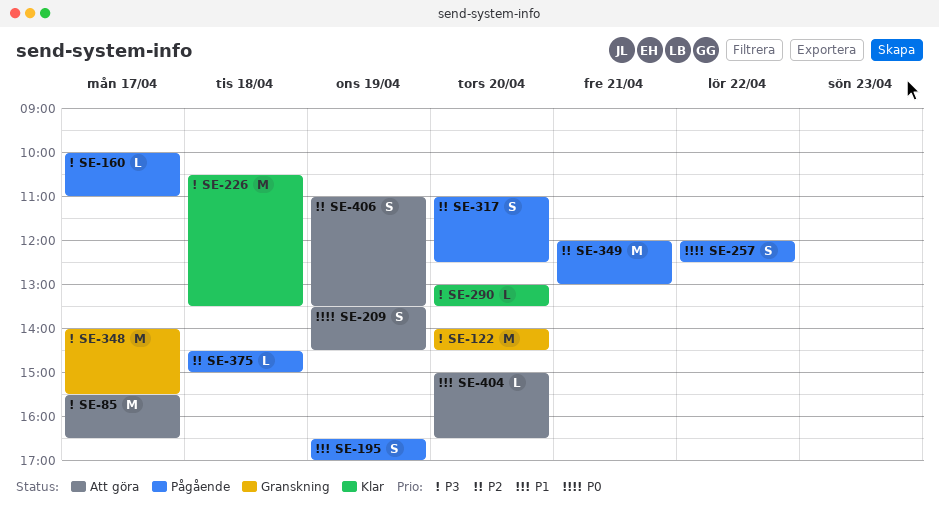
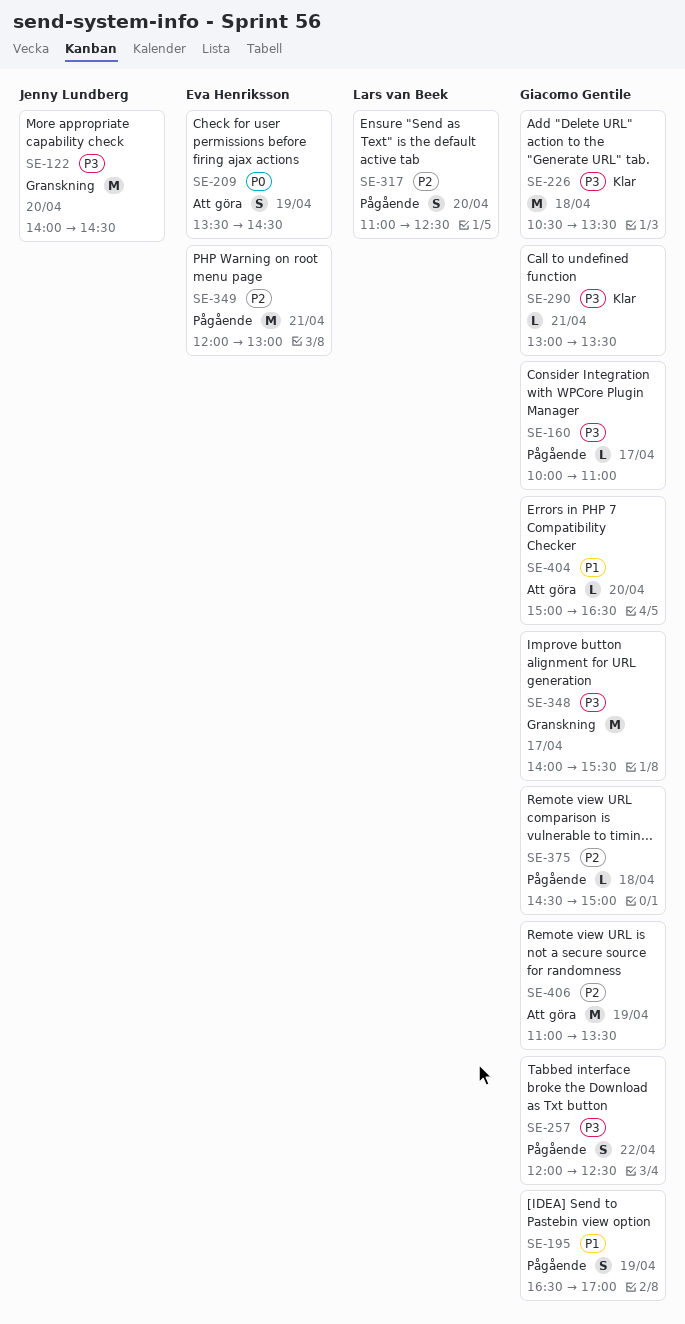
SE-85: present -> none
SE-257, priority: P0 -> P3
SE-290, day: Apr 20 -> Apr 21
SE-406, estimate: S -> M

